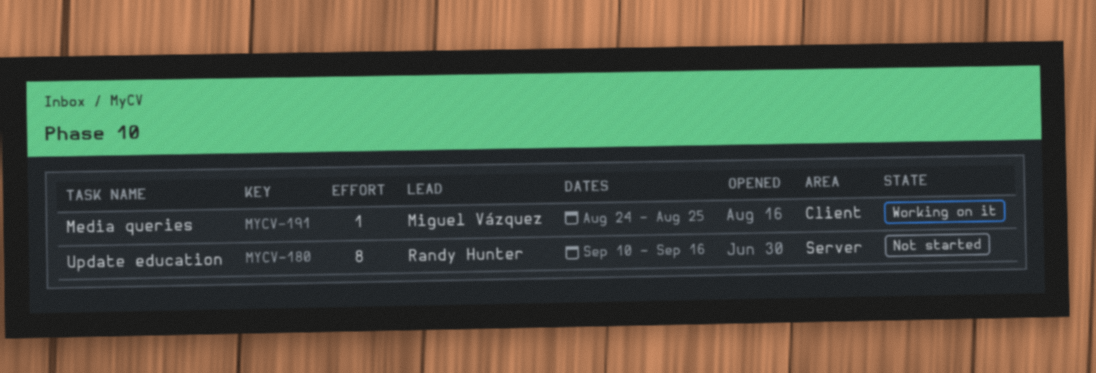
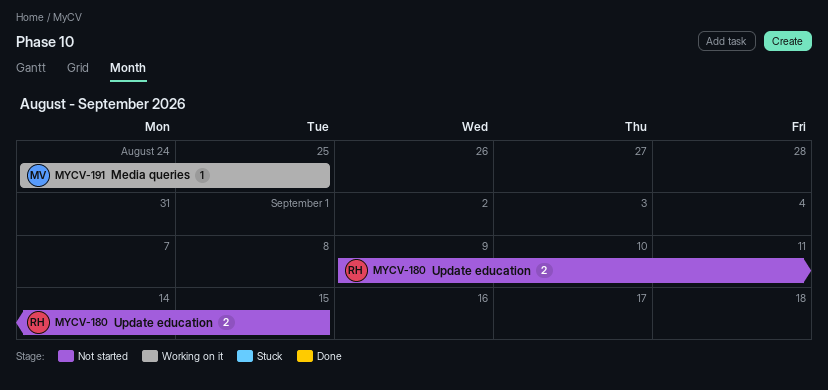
MYCV-180, estimate: 8 -> 2
MYCV-180, start: Sep 10 -> Sep 9
MYCV-180, due: Sep 16 -> Sep 15

